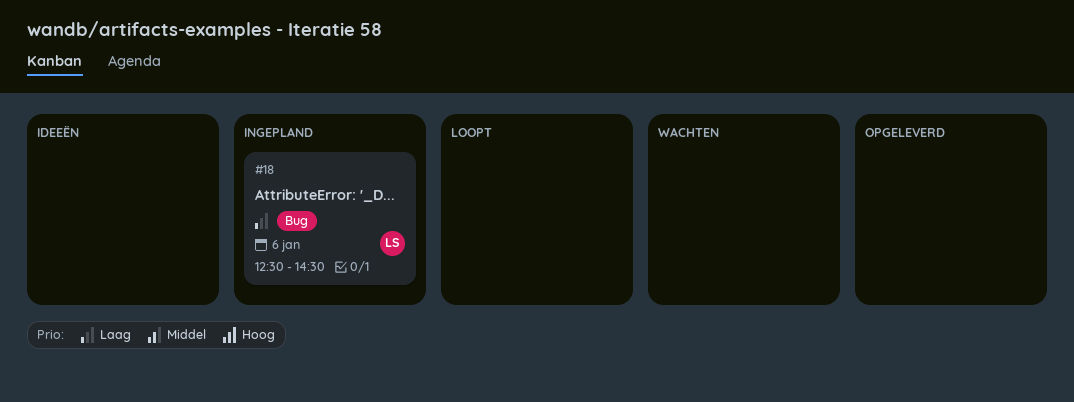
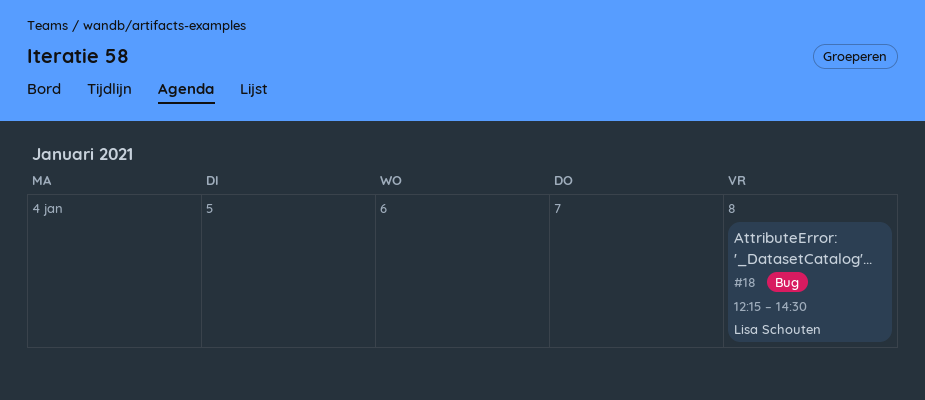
#18, day: Jan 6 -> Jan 8
#18, begins: 12:30 -> 12:15

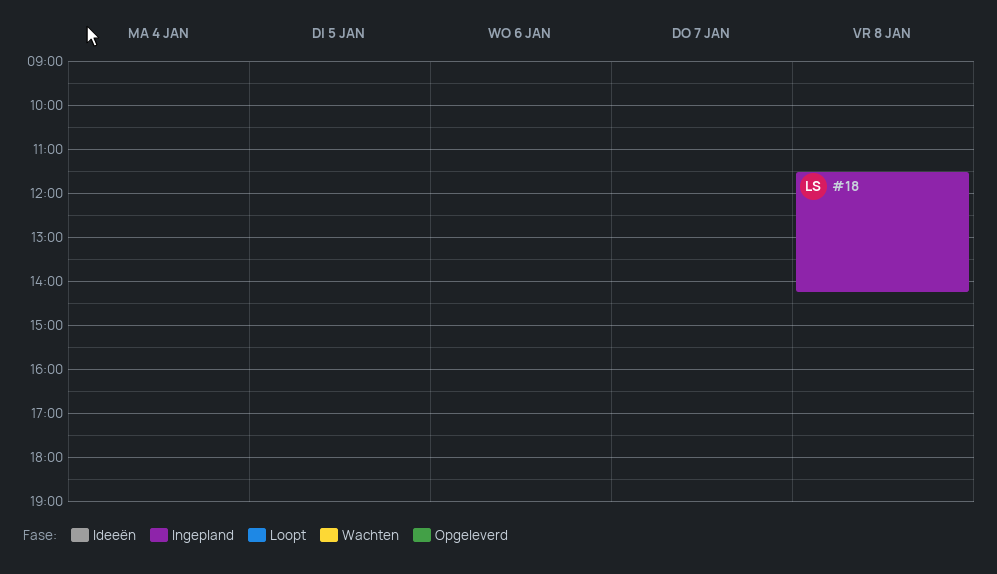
#18, begins: 12:15 -> 11:30
#18, ends: 14:30 -> 14:15

